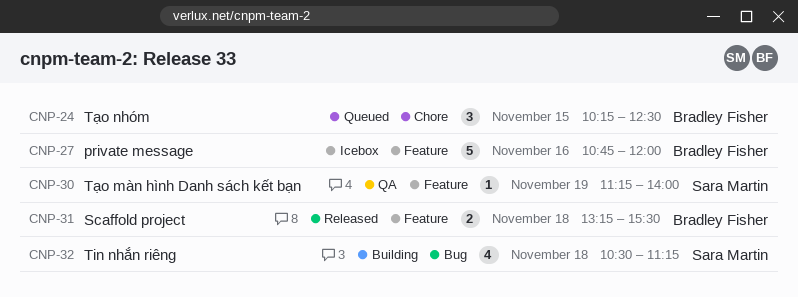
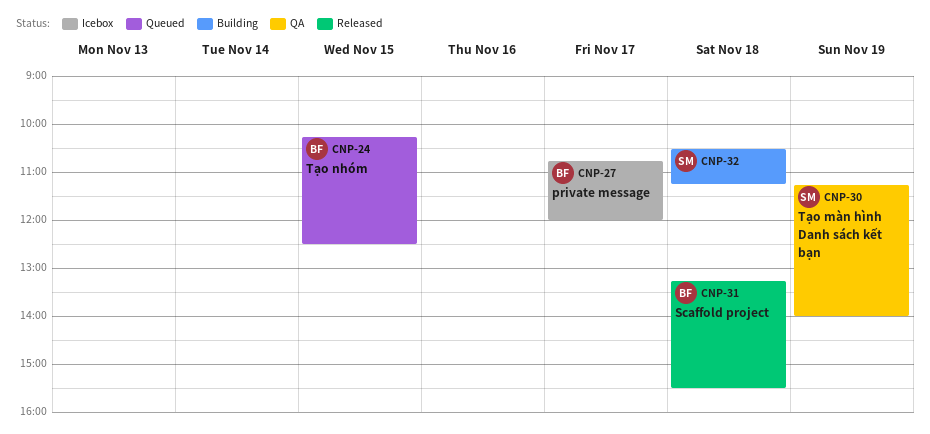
CNP-27, day: Nov 16 -> Nov 17

